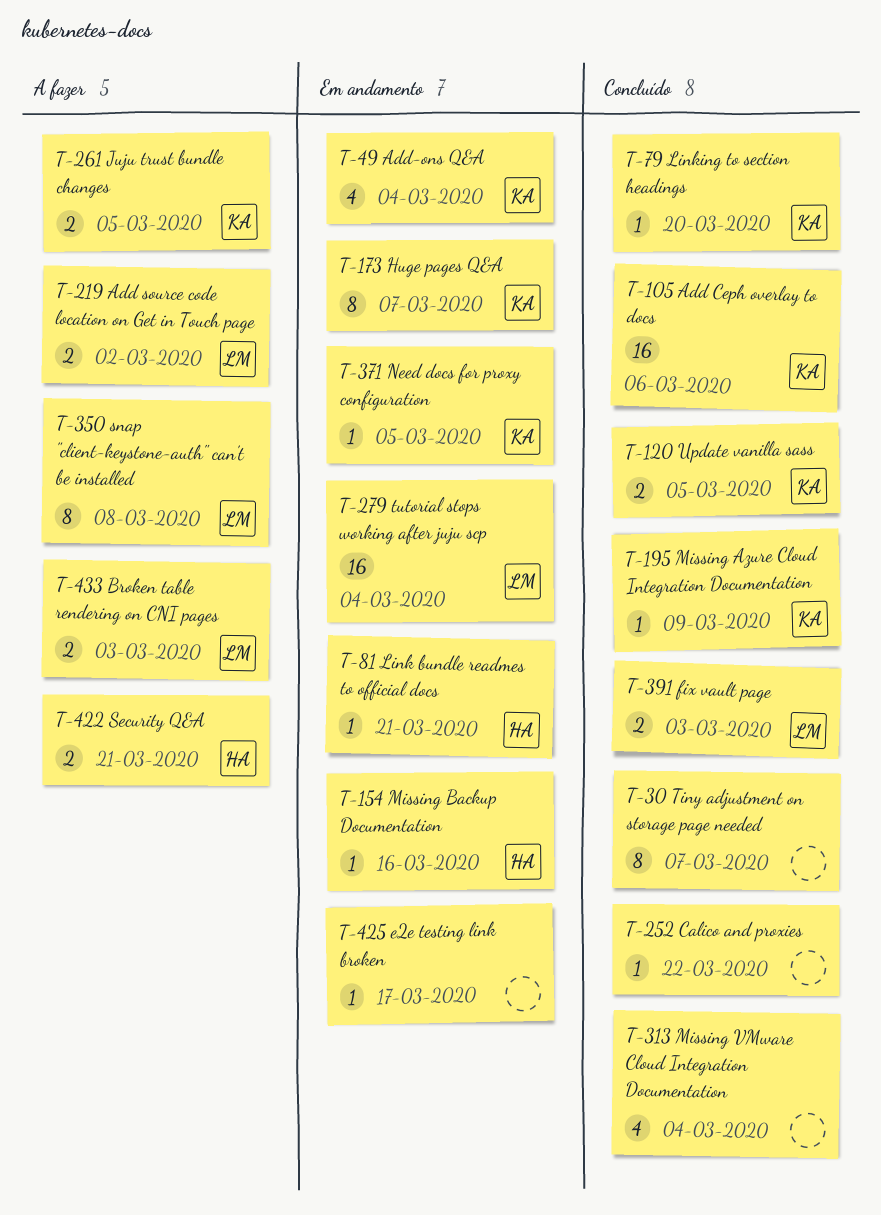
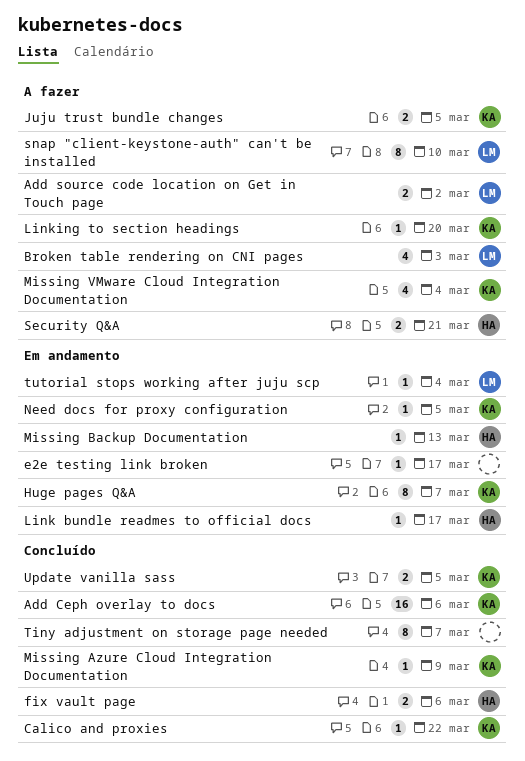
Add-ons Q&A: present -> none
Broken table rendering on CNI pages, estimate: 2 -> 4
Calico and proxies, owner: none -> KA
fix vault page, owner: LM -> HA
fix vault page, due: Mar 3 -> Mar 6
Link bundle readmes to official docs, due: Mar 21 -> Mar 17
Linking to section headings, status: Concluído -> A fazer
Missing Backup Documentation, due: Mar 16 -> Mar 13
Missing VMware Cloud Integration Documentation, status: Concluído -> A fazer
Missing VMware Cloud Integration Documentation, owner: none -> KA
snap "client-keystone-auth" can't be installed, due: Mar 8 -> Mar 10
tutorial stops working after juju scp, estimate: 16 -> 1

